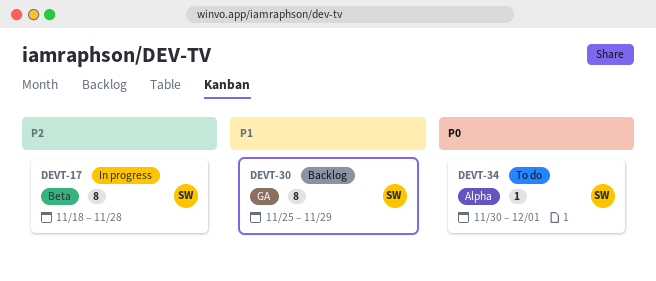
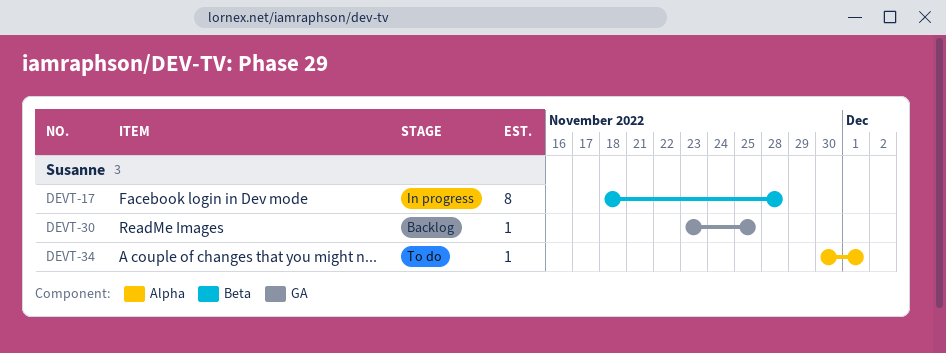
DEVT-30, estimate: 8 -> 1
DEVT-30, start: Nov 25 -> Nov 23
DEVT-30, due: Nov 29 -> Nov 25

